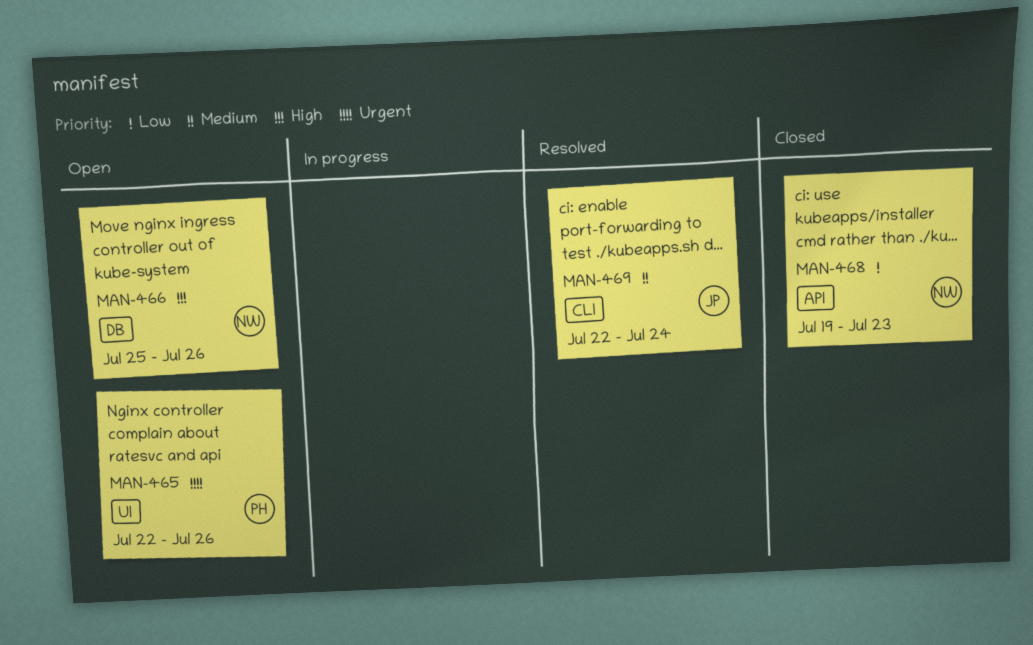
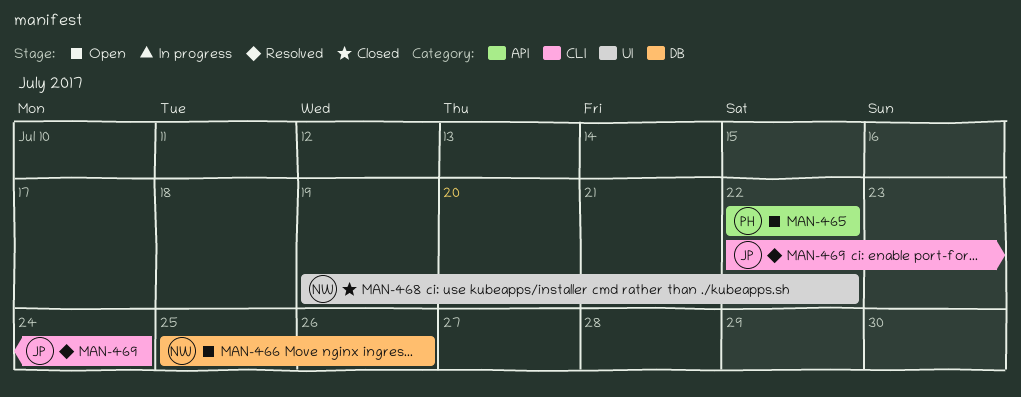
MAN-465, label: UI -> API
MAN-465, due: Jul 26 -> Jul 22
MAN-468, label: API -> UI
MAN-468, due: Jul 23 -> Jul 22

